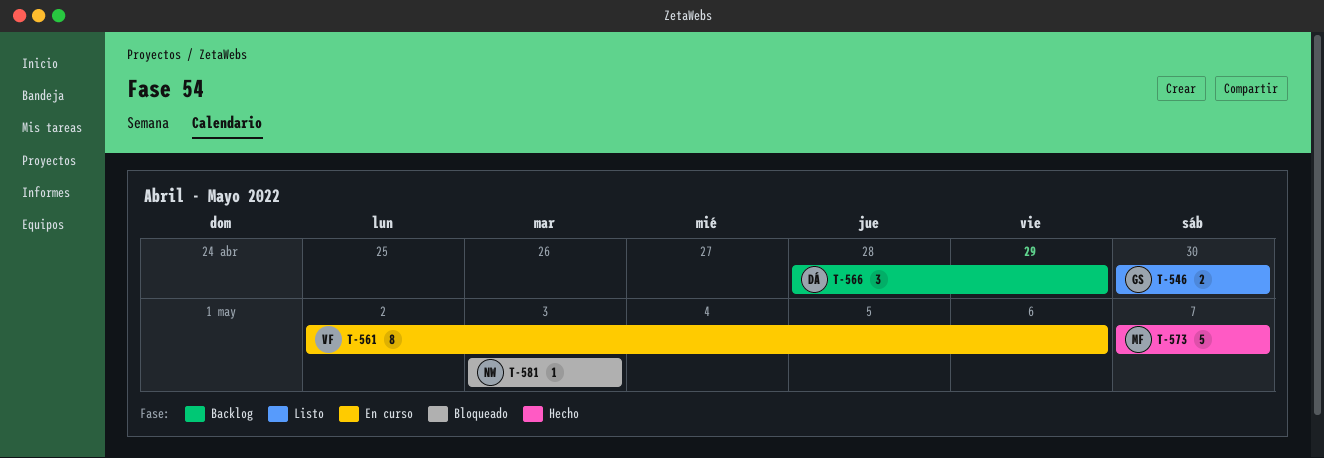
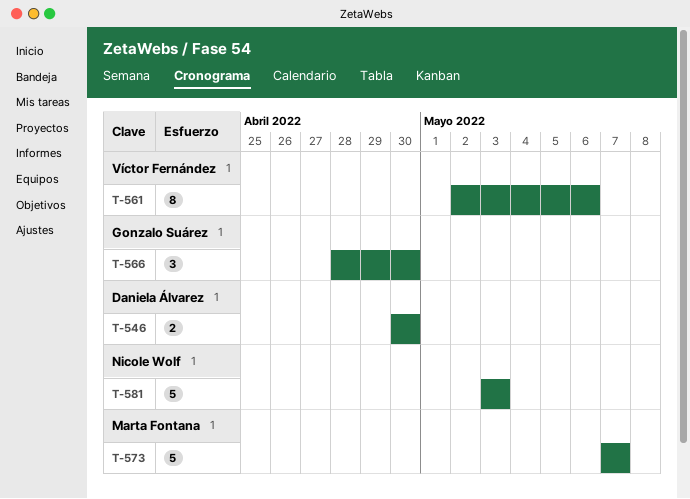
T-546, owner: Gonzalo Suárez -> Daniela Álvarez
T-566, owner: Daniela Álvarez -> Gonzalo Suárez
T-566, due: Apr 29 -> Apr 30
T-581, estimate: 1 -> 5

